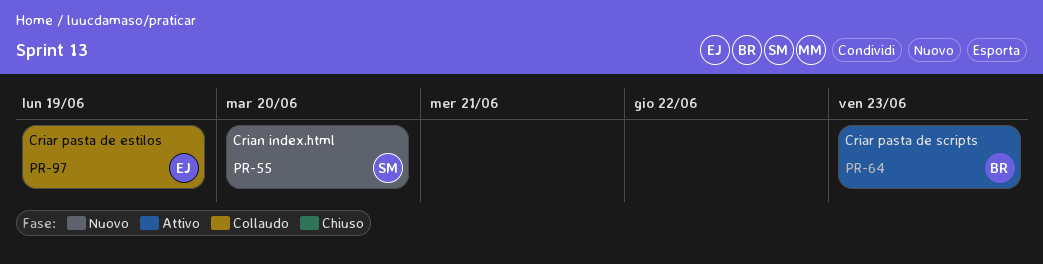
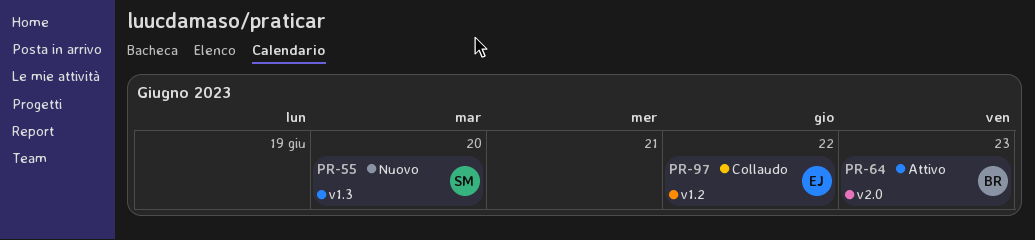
PR-97, due: Jun 19 -> Jun 22

